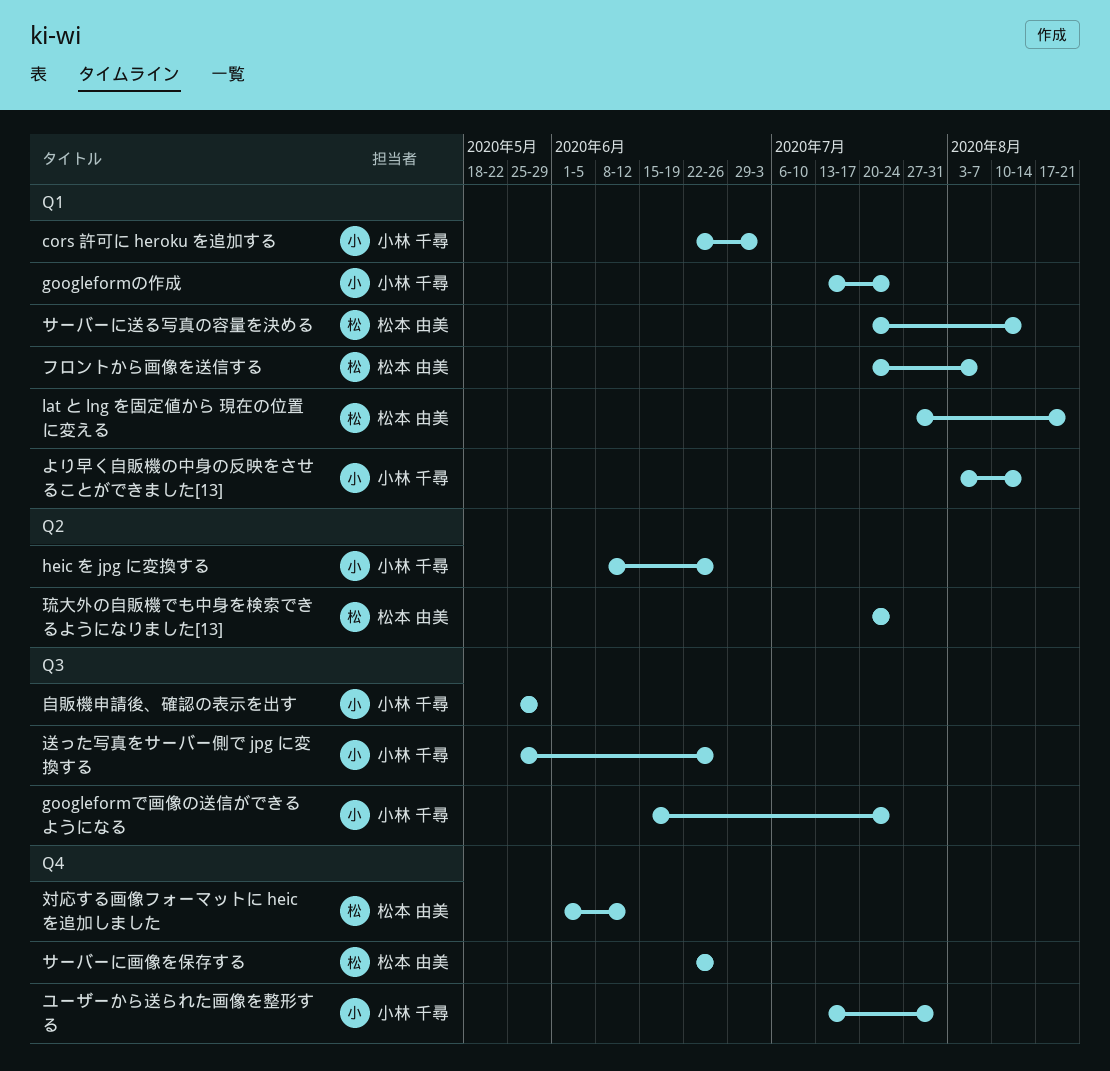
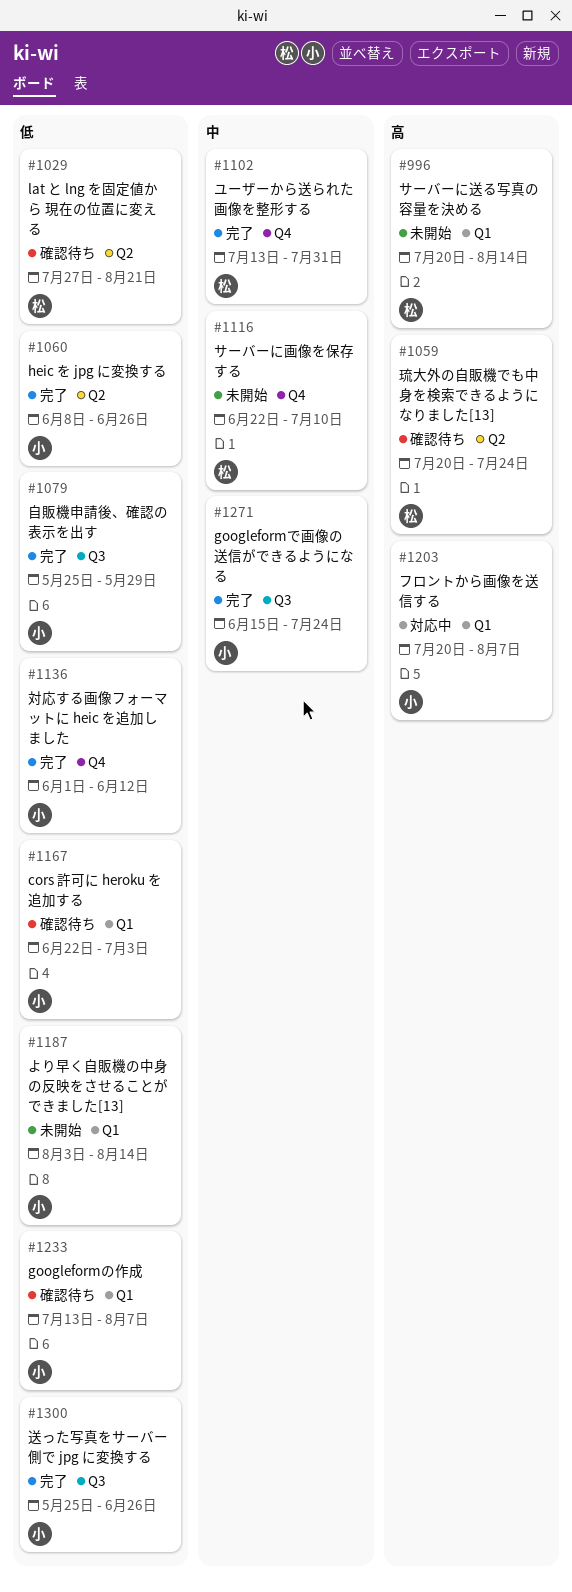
googleformの作成, due: Jul 24 -> Aug 7
lat と lng を固定値から 現在の位置に変える, label: Q1 -> Q2
サーバーに画像を保存する, due: Jun 26 -> Jul 10
フロントから画像を送信する, owner: 松本 由美 -> 小林 千尋
ユーザーから送られた画像を整形する, owner: 小林 千尋 -> 松本 由美
対応する画像フォーマットに heic を追加しました, owner: 松本 由美 -> 小林 千尋

